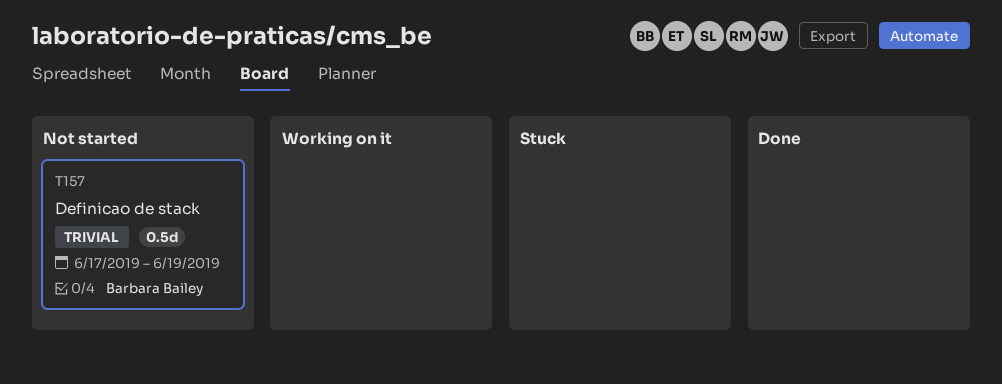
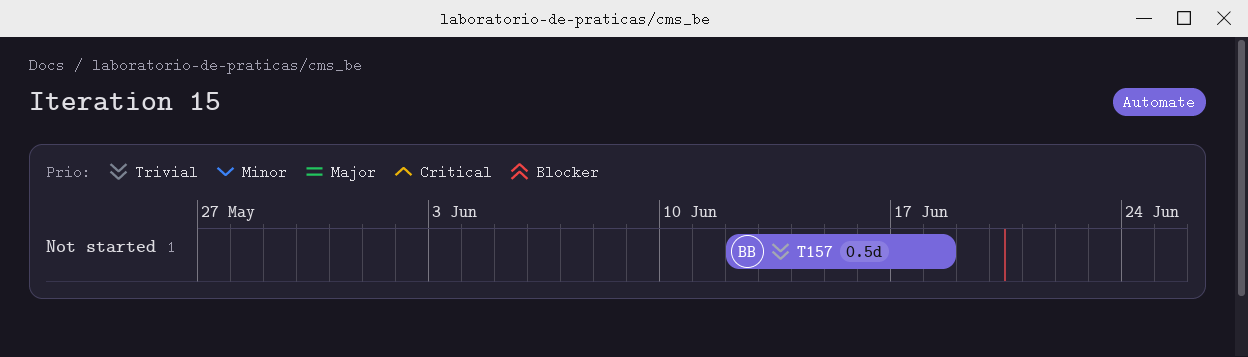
T157, start: Jun 17 -> Jun 12
T157, due: Jun 19 -> Jun 18

